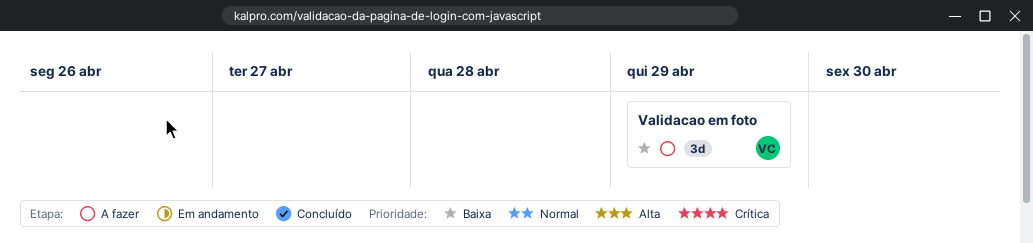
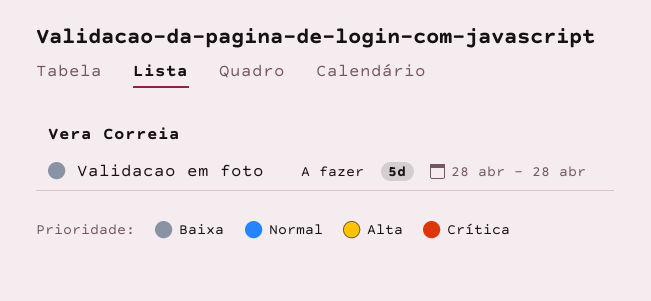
Validacao em foto, estimate: 3d -> 5d
Validacao em foto, due: Apr 29 -> Apr 28

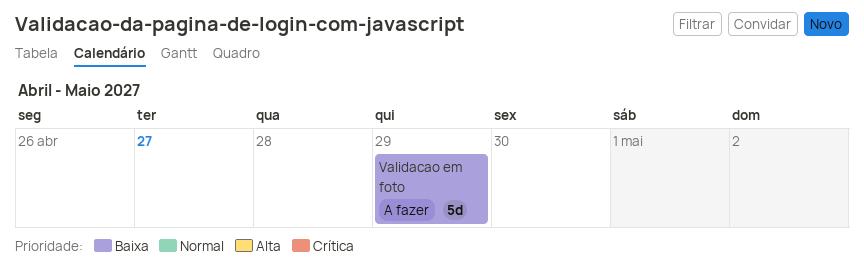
Validacao em foto, due: Apr 28 -> Apr 29

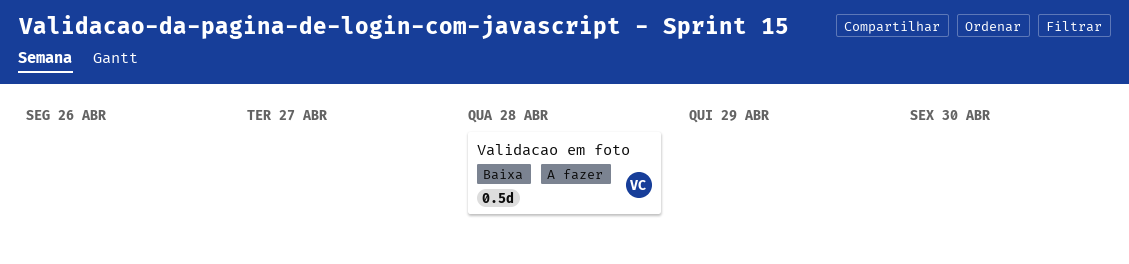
Validacao em foto, estimate: 5d -> 0.5d
Validacao em foto, due: Apr 29 -> Apr 28

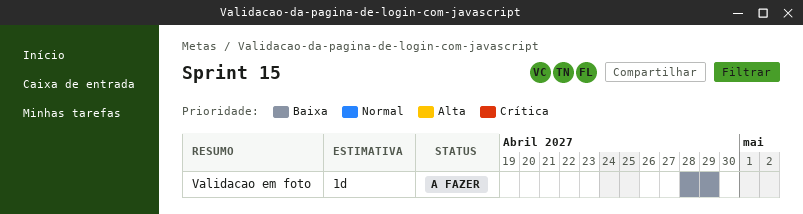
Validacao em foto, estimate: 0.5d -> 1d
Validacao em foto, due: Apr 28 -> Apr 29

